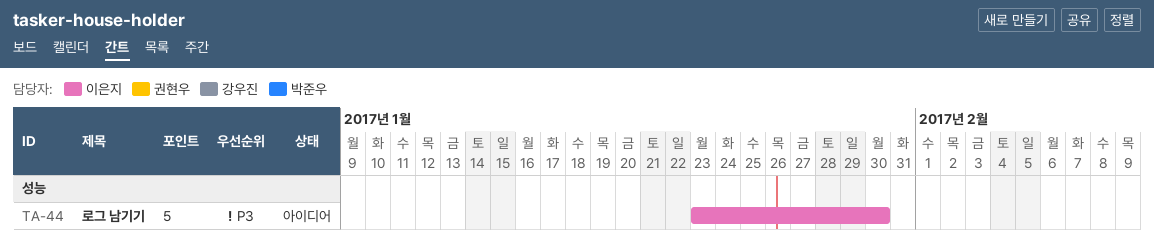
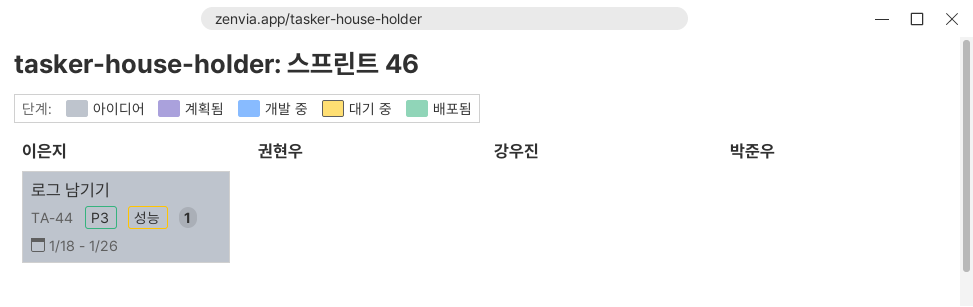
TA-44, estimate: 5 -> 1
TA-44, start: Jan 23 -> Jan 18
TA-44, due: Jan 30 -> Jan 26

